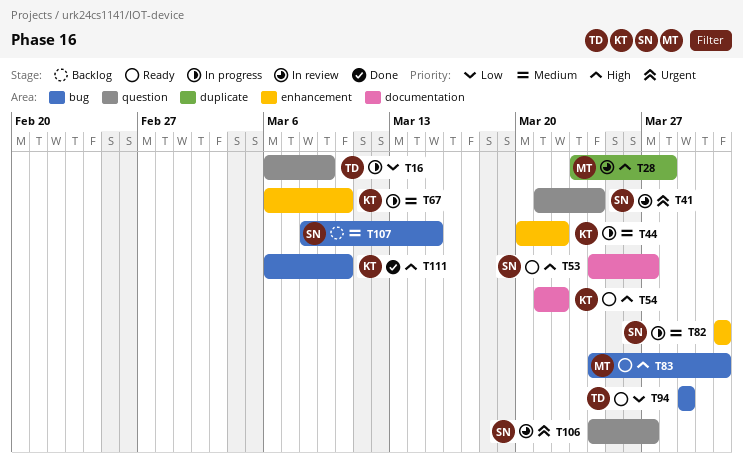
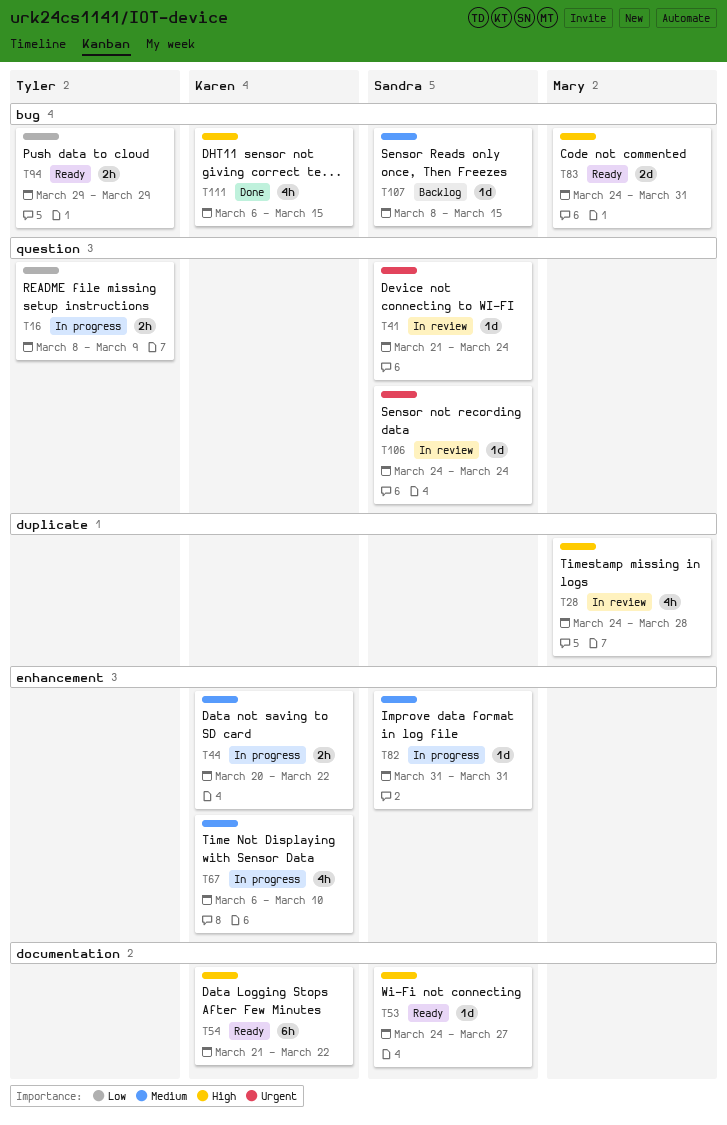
T16, start: Mar 6 -> Mar 8
T28, start: Mar 23 -> Mar 24
T106, due: Mar 27 -> Mar 24
T111, due: Mar 10 -> Mar 15

